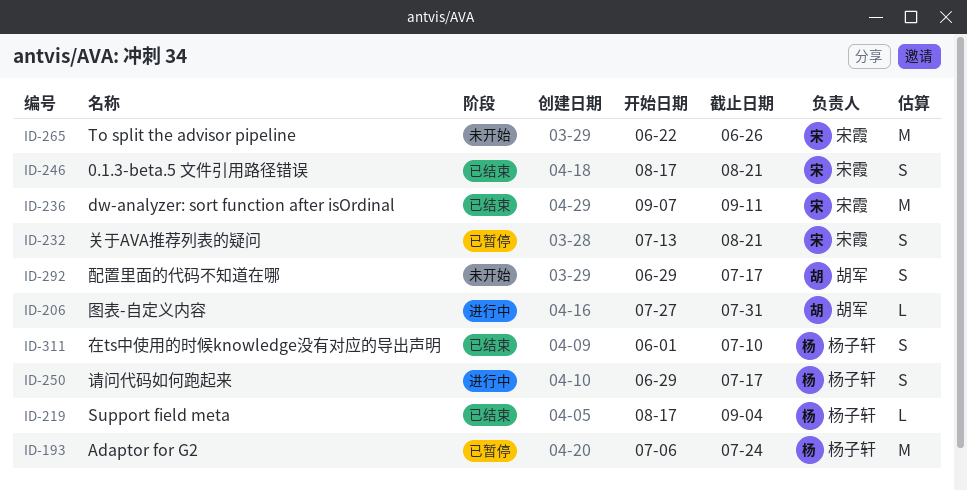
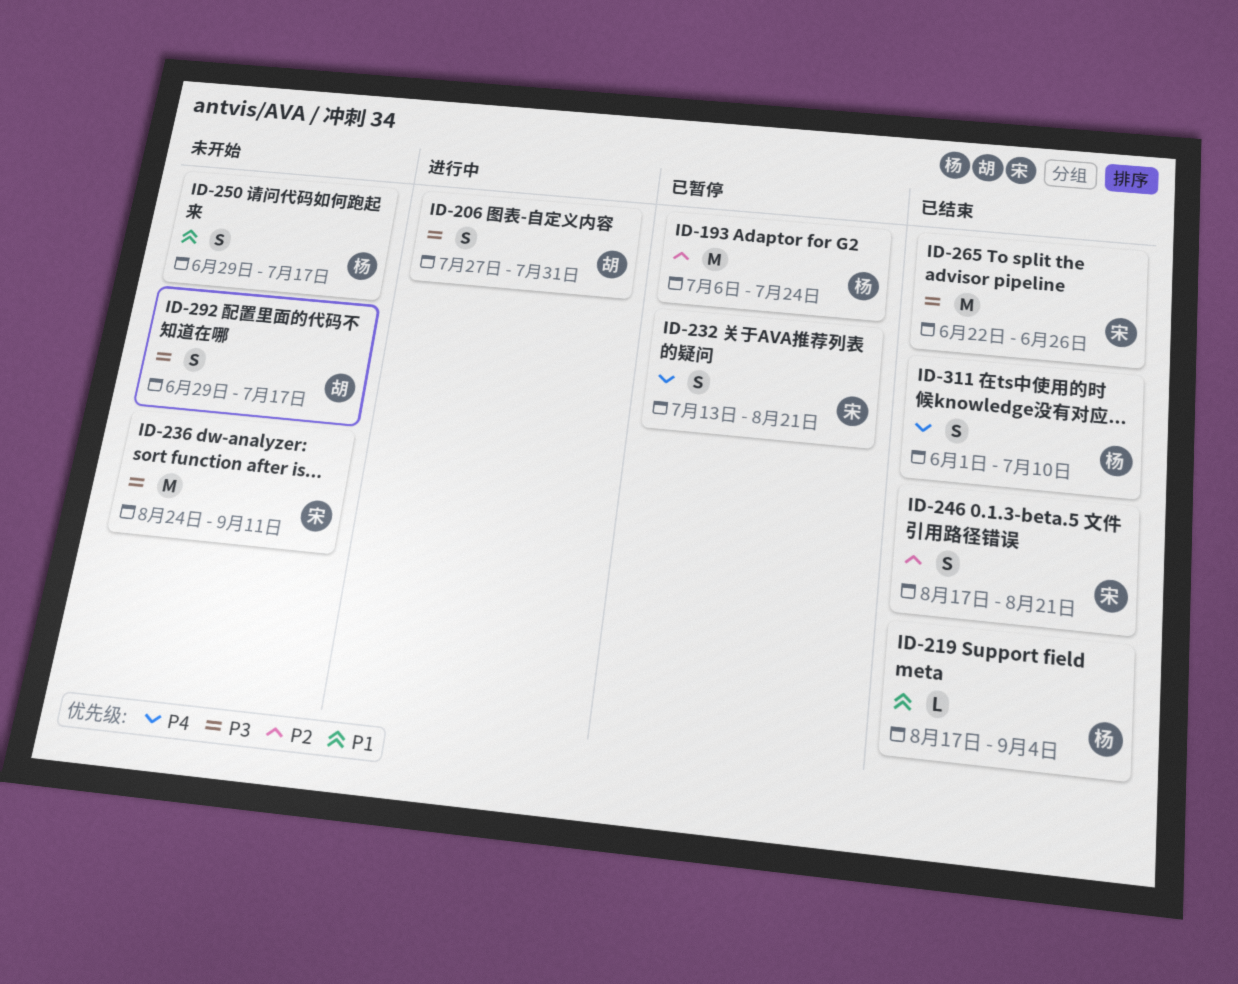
ID-206, estimate: L -> S
ID-236, status: 已结束 -> 未开始
ID-236, start: Sep 7 -> Aug 24
ID-250, status: 进行中 -> 未开始
ID-265, status: 未开始 -> 已结束

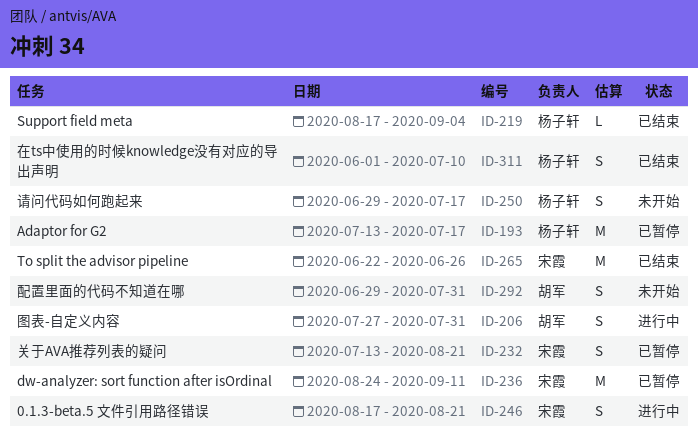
ID-193, start: Jul 6 -> Jul 13
ID-193, due: Jul 24 -> Jul 17
ID-236, status: 未开始 -> 已暂停
ID-246, status: 已结束 -> 进行中
ID-292, due: Jul 17 -> Jul 31

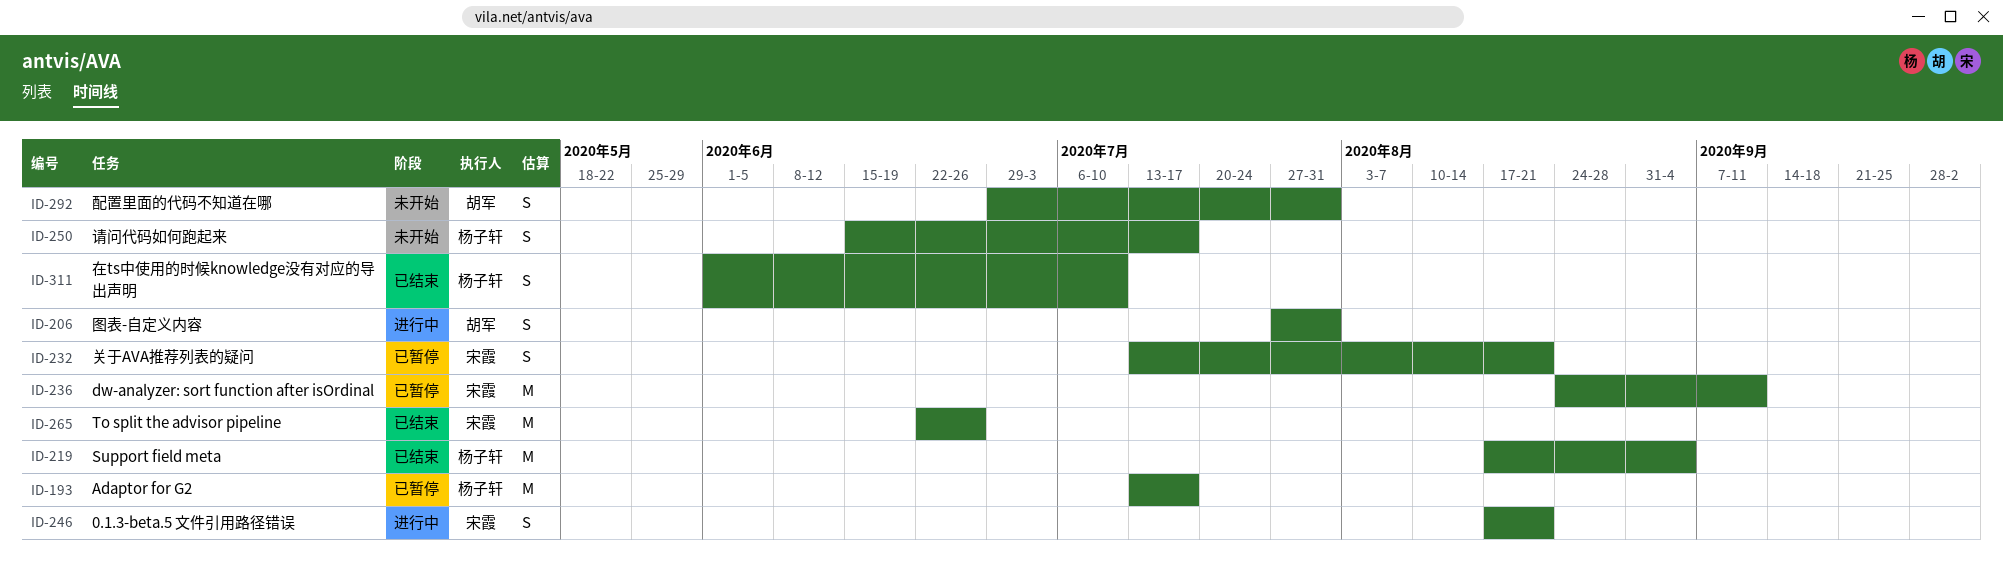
ID-219, estimate: L -> M
ID-250, start: Jun 29 -> Jun 15

